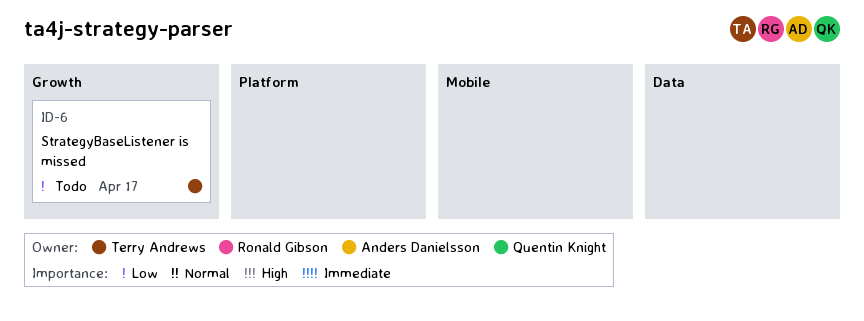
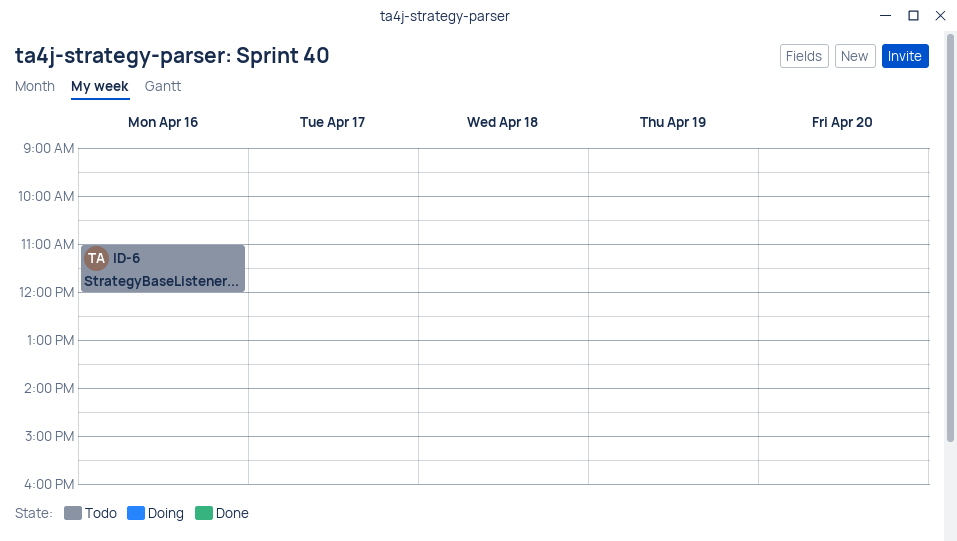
ID-6, day: Apr 17 -> Apr 16

